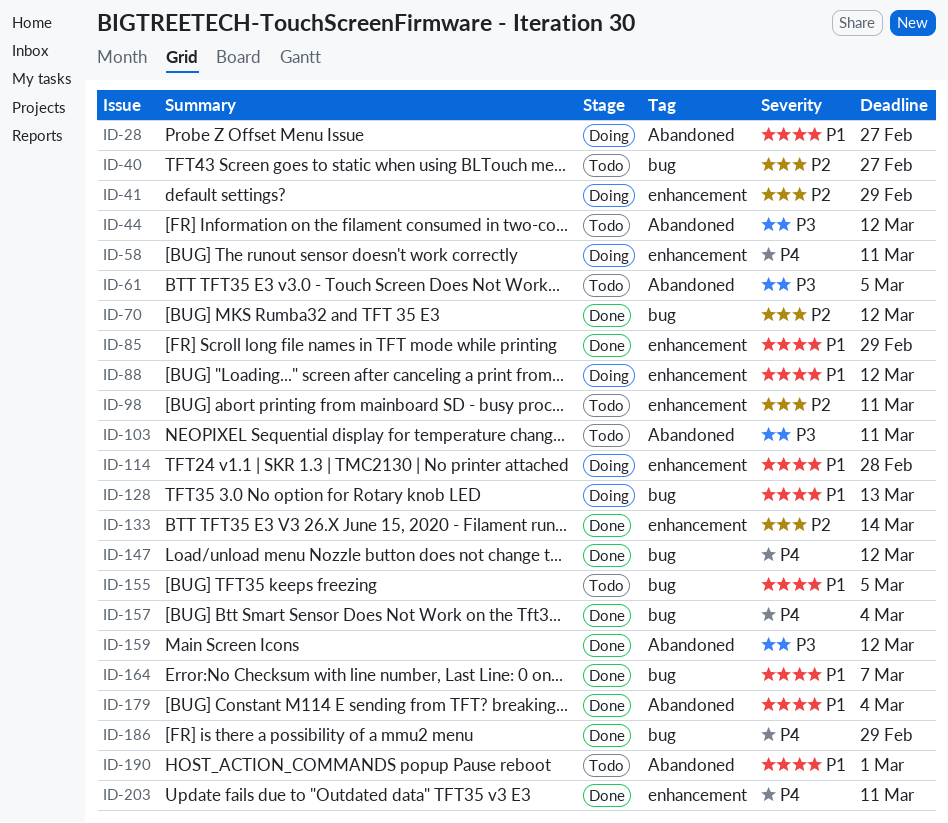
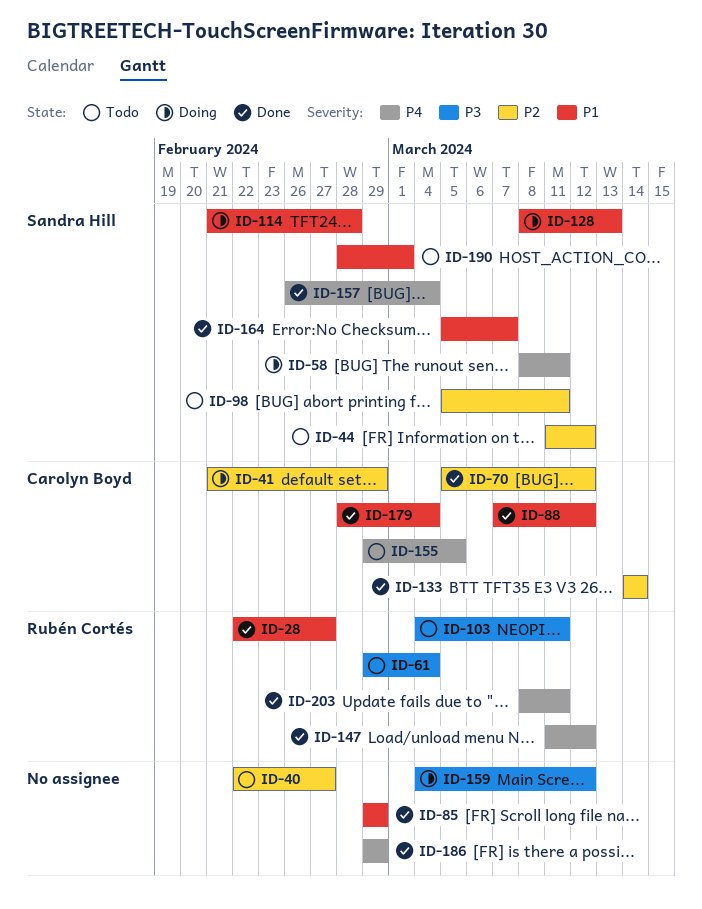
ID-28, status: Doing -> Done
ID-44, priority: P3 -> P2
ID-61, due: Mar 5 -> Mar 4
ID-88, status: Doing -> Done
ID-155, priority: P1 -> P4
ID-159, status: Done -> Doing

